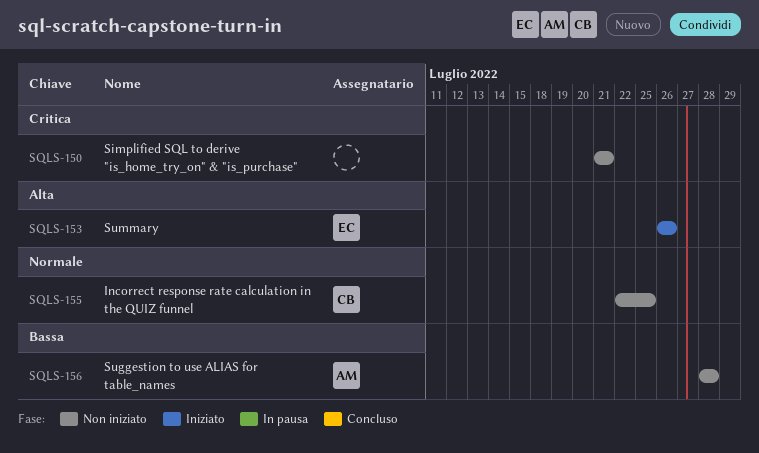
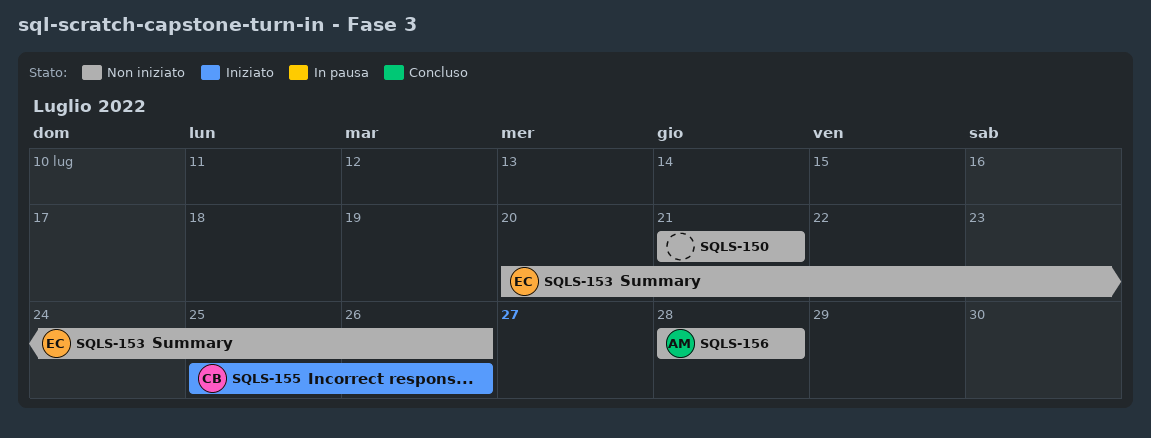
SQLS-153, status: Iniziato -> Non iniziato
SQLS-153, start: Jul 26 -> Jul 20
SQLS-155, status: Non iniziato -> Iniziato
SQLS-155, start: Jul 22 -> Jul 25
SQLS-155, due: Jul 25 -> Jul 26

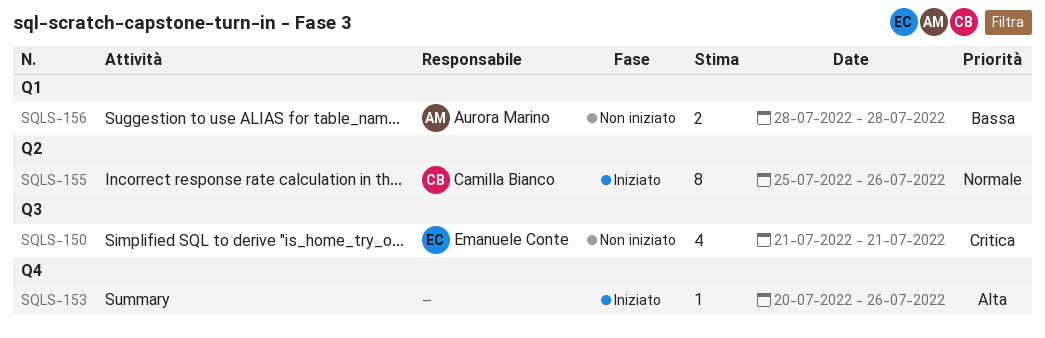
SQLS-150, owner: none -> Emanuele Conte
SQLS-153, status: Non iniziato -> Iniziato
SQLS-153, owner: Emanuele Conte -> none

